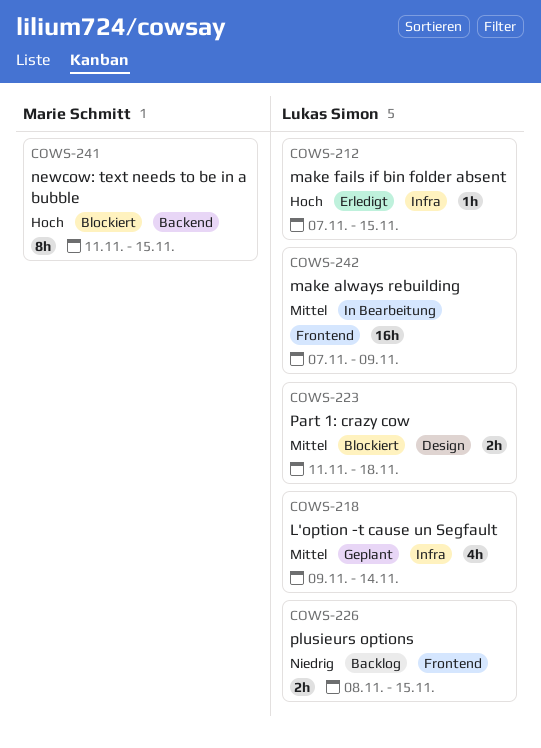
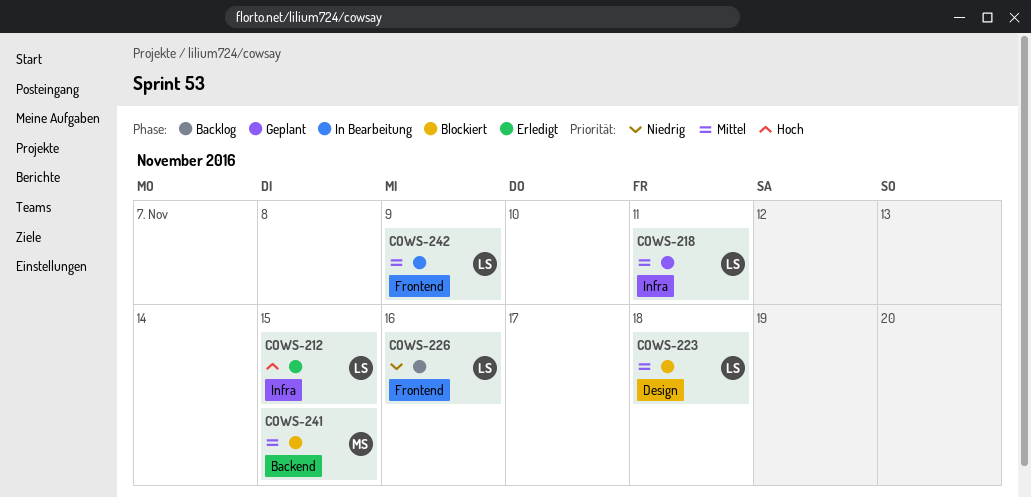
COWS-218, due: Nov 14 -> Nov 11
COWS-226, due: Nov 15 -> Nov 16
COWS-241, priority: Hoch -> Mittel

